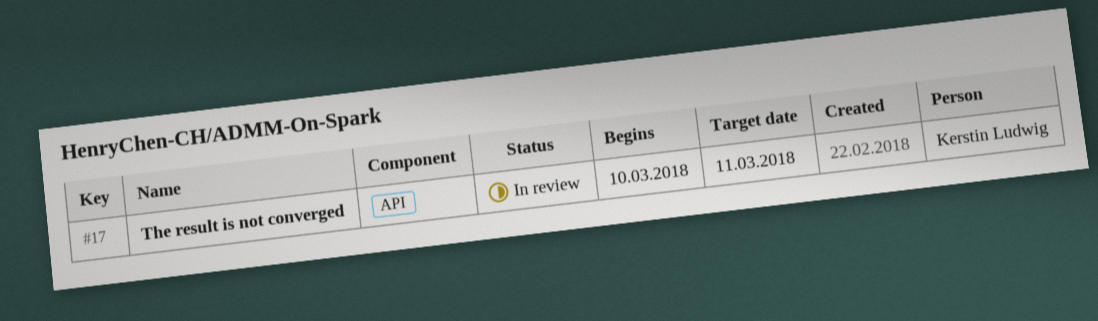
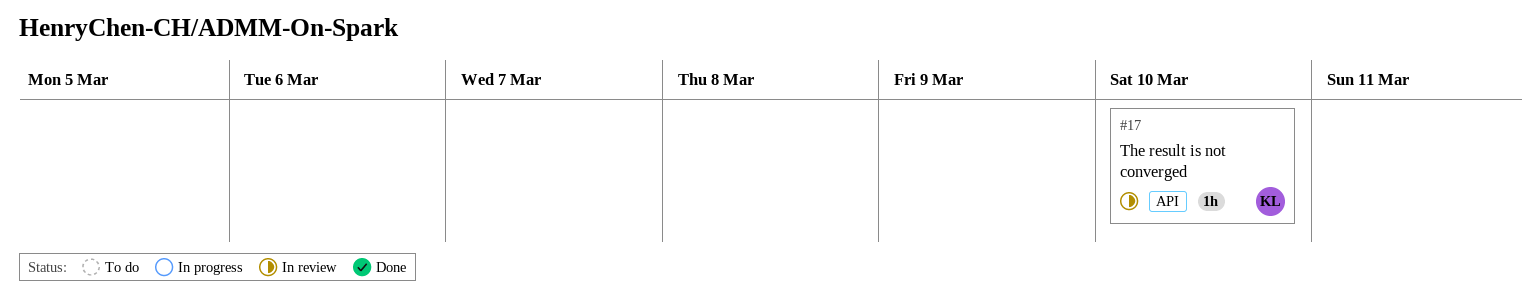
#17, due: Mar 11 -> Mar 10

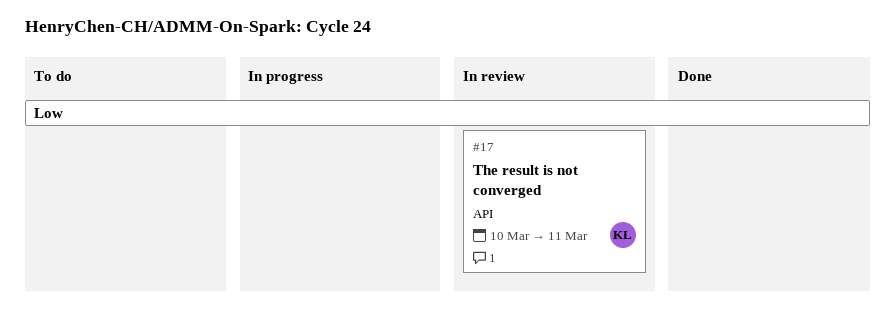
#17, due: Mar 10 -> Mar 11

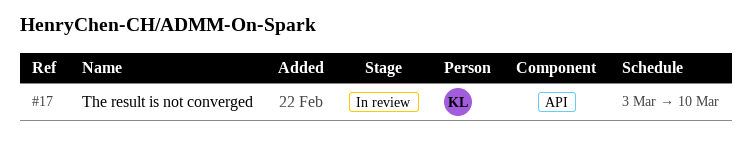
#17, start: Mar 10 -> Mar 3
#17, due: Mar 11 -> Mar 10

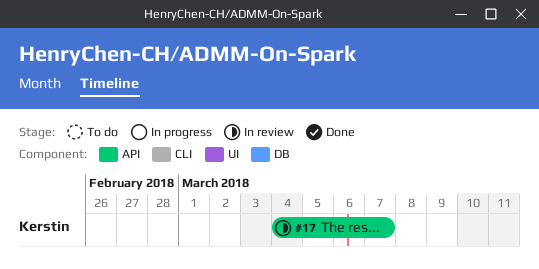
#17, start: Mar 3 -> Mar 4
#17, due: Mar 10 -> Mar 7

